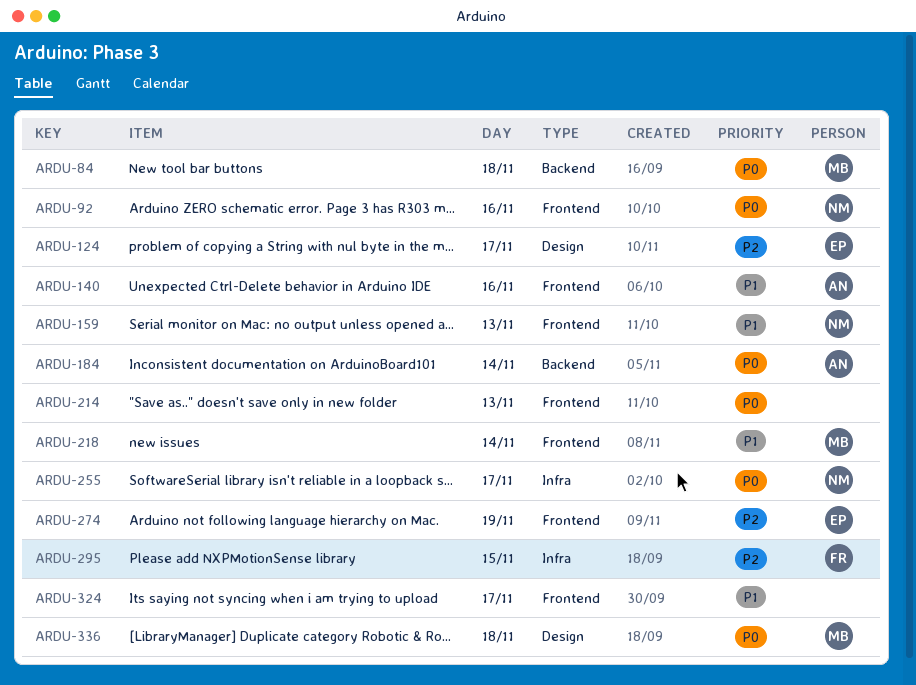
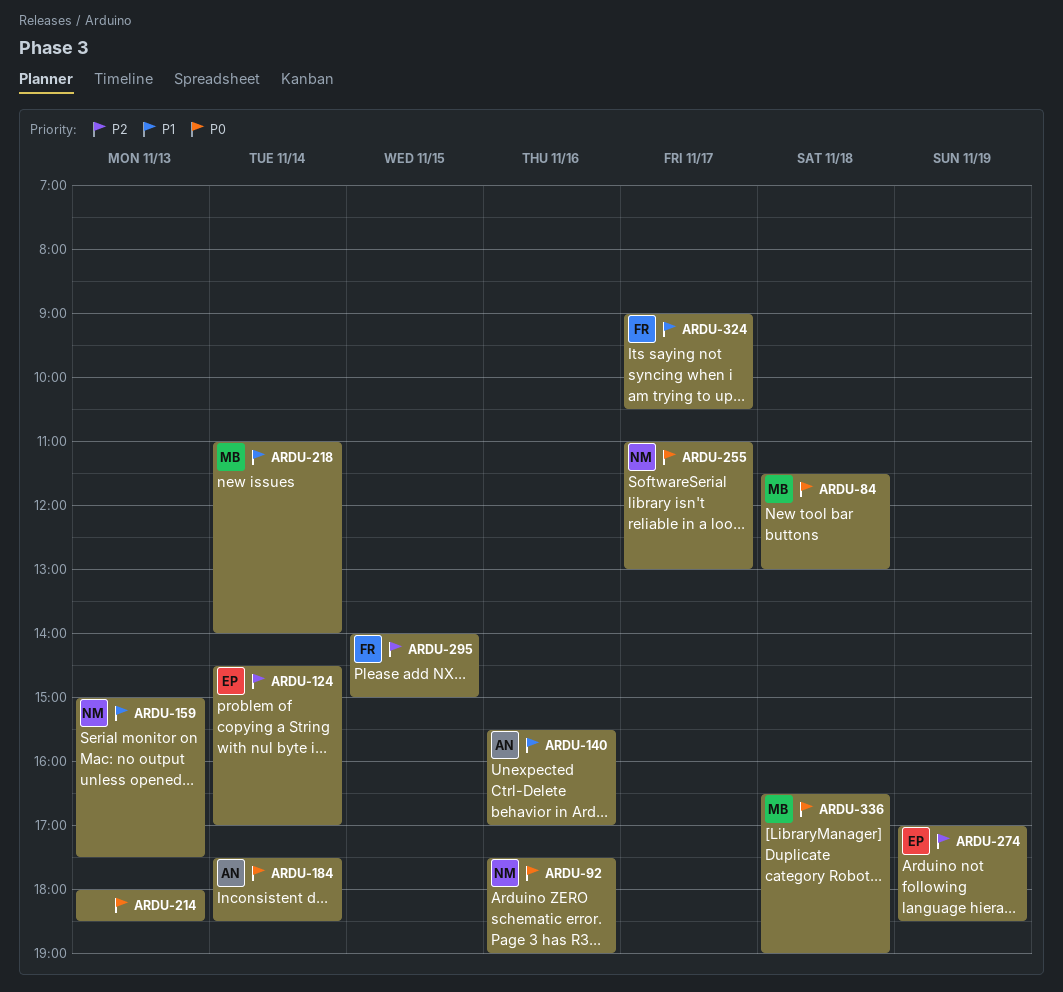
ARDU-124, day: Nov 17 -> Nov 14
ARDU-324, owner: none -> FR

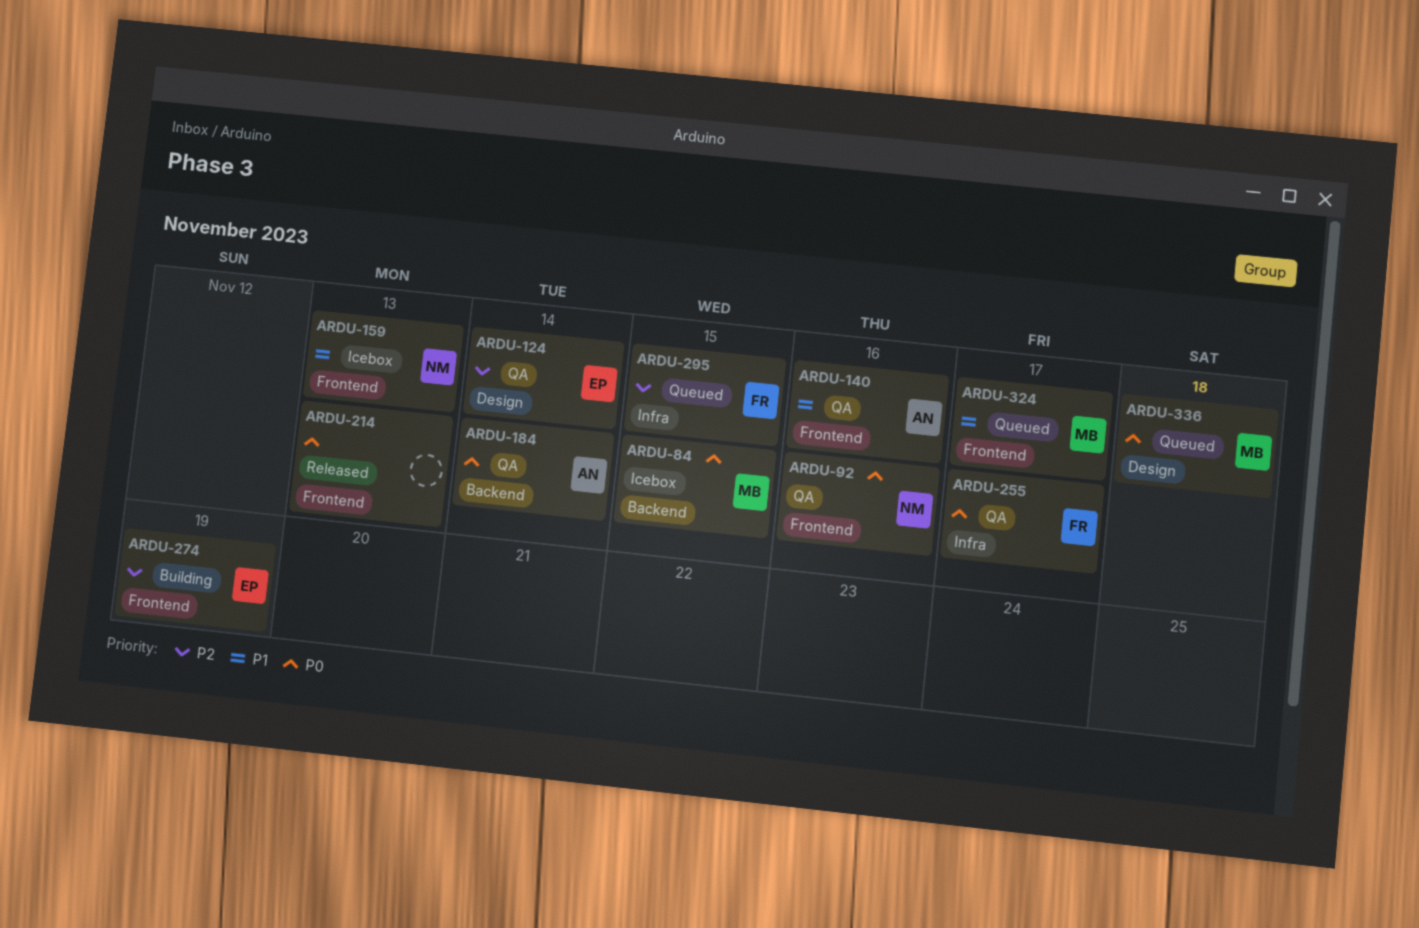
ARDU-84, day: Nov 18 -> Nov 15
ARDU-218: present -> none
ARDU-255, owner: NM -> FR
ARDU-324, owner: FR -> MB

